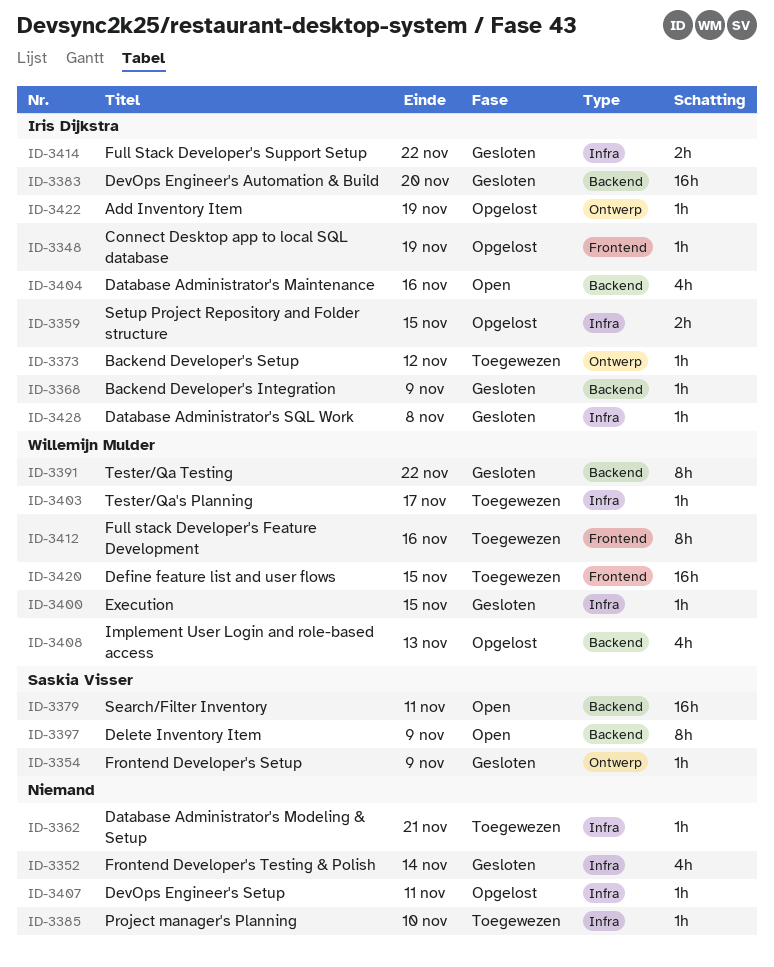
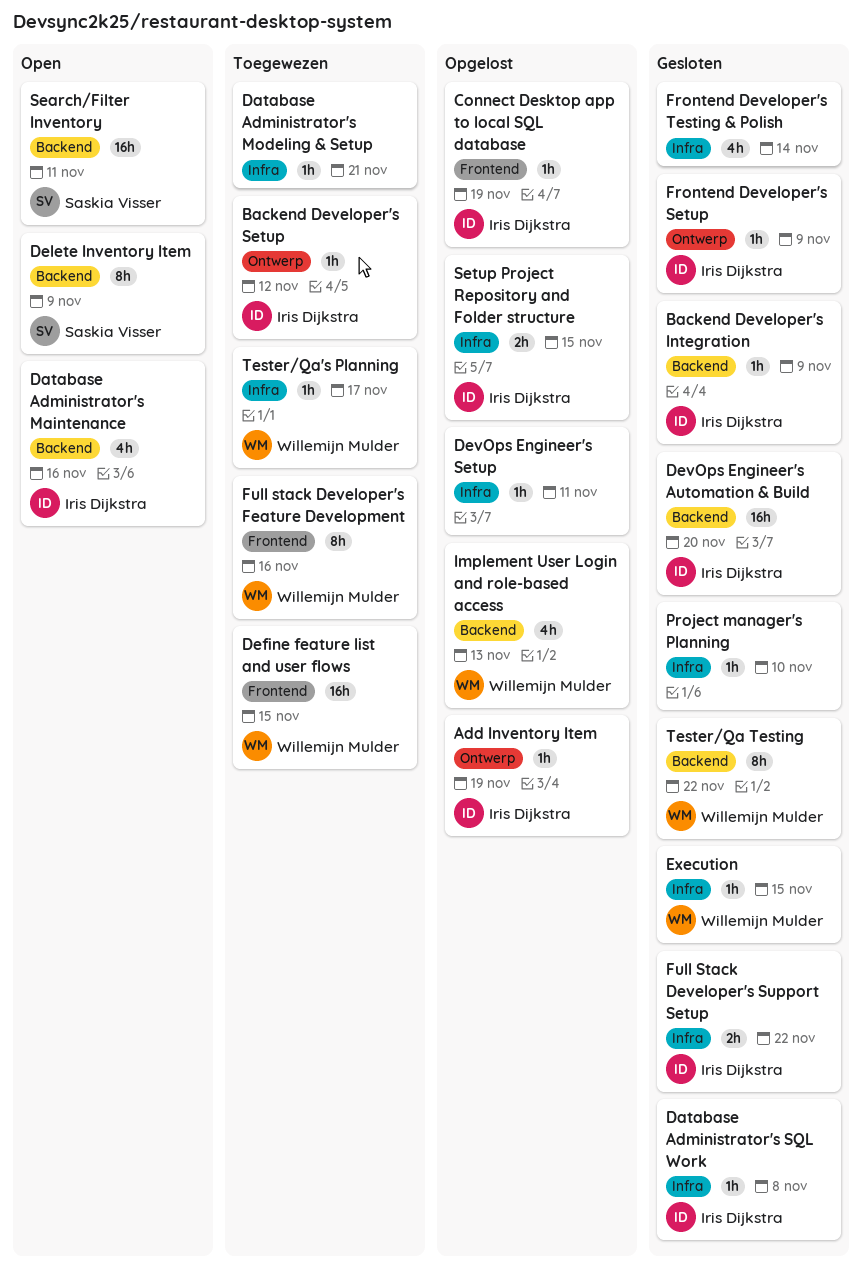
Frontend Developer's Setup, owner: Saskia Visser -> Iris Dijkstra
Project manager's Planning, status: Toegewezen -> Gesloten

